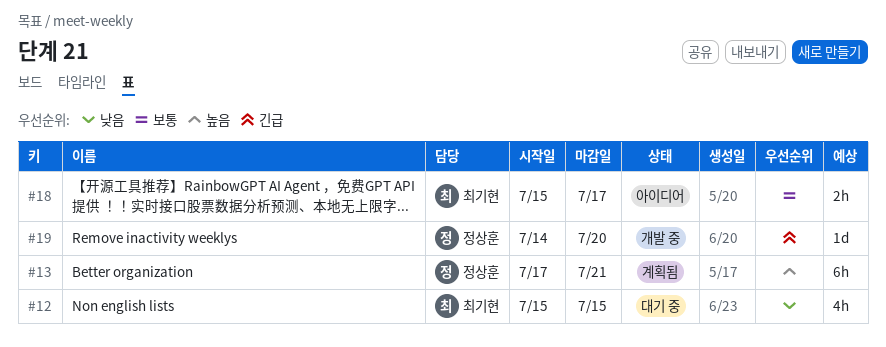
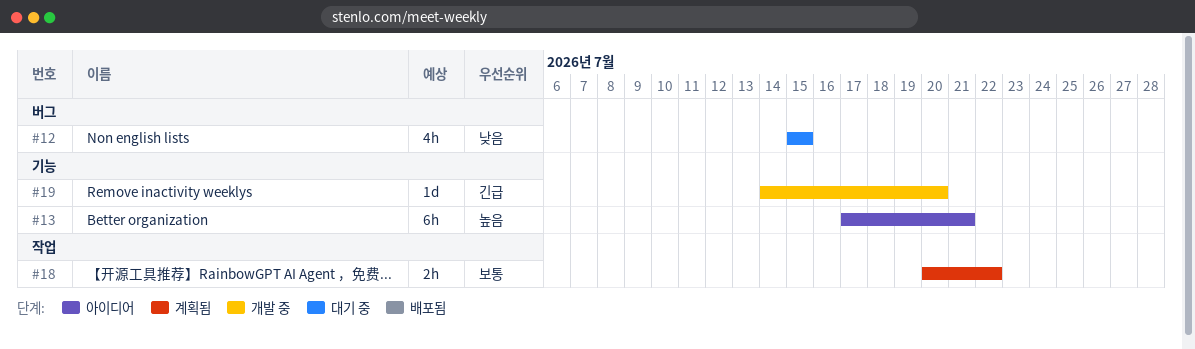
#13, status: 계획됨 -> 아이디어
#18, status: 아이디어 -> 계획됨
#18, start: Jul 15 -> Jul 20
#18, due: Jul 17 -> Jul 22

